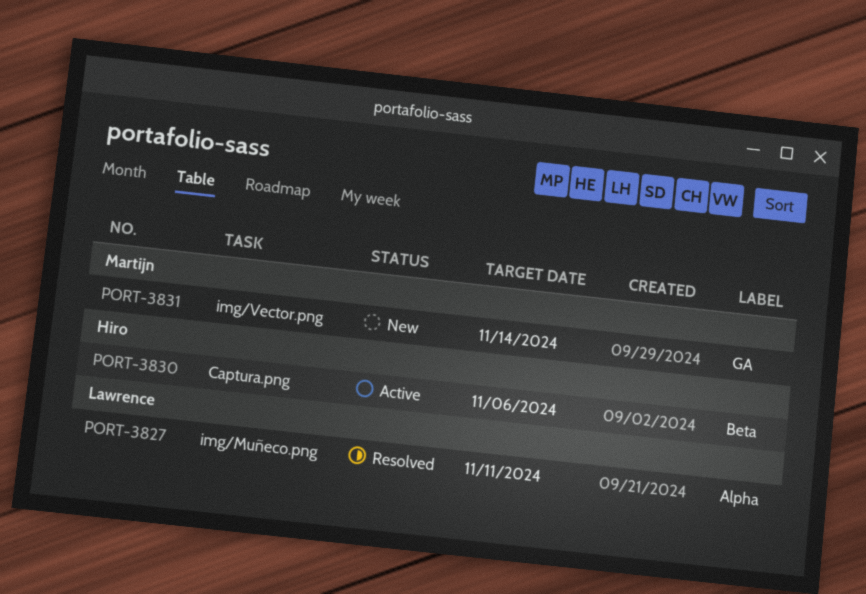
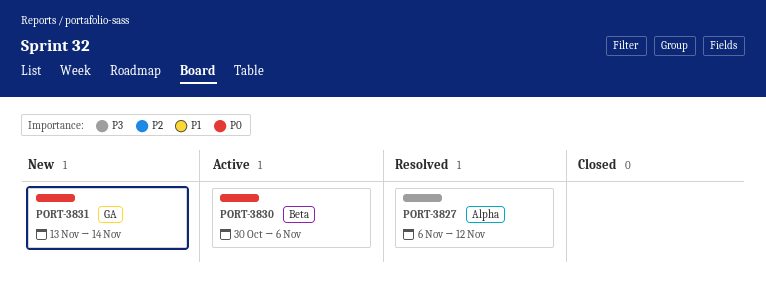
PORT-3827, due: Nov 11 -> Nov 12

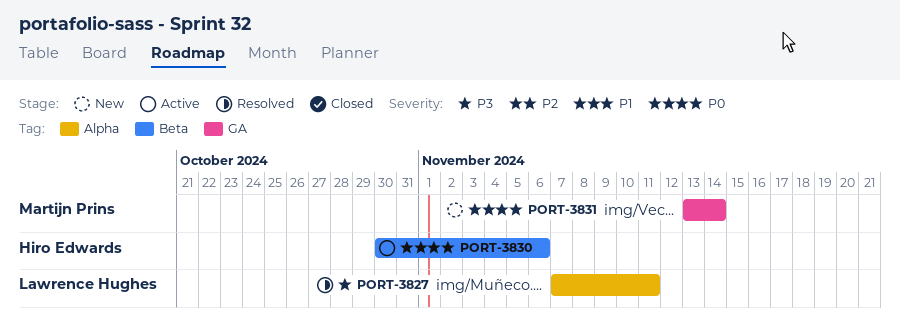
PORT-3827, start: Nov 6 -> Nov 7
PORT-3827, due: Nov 12 -> Nov 11

